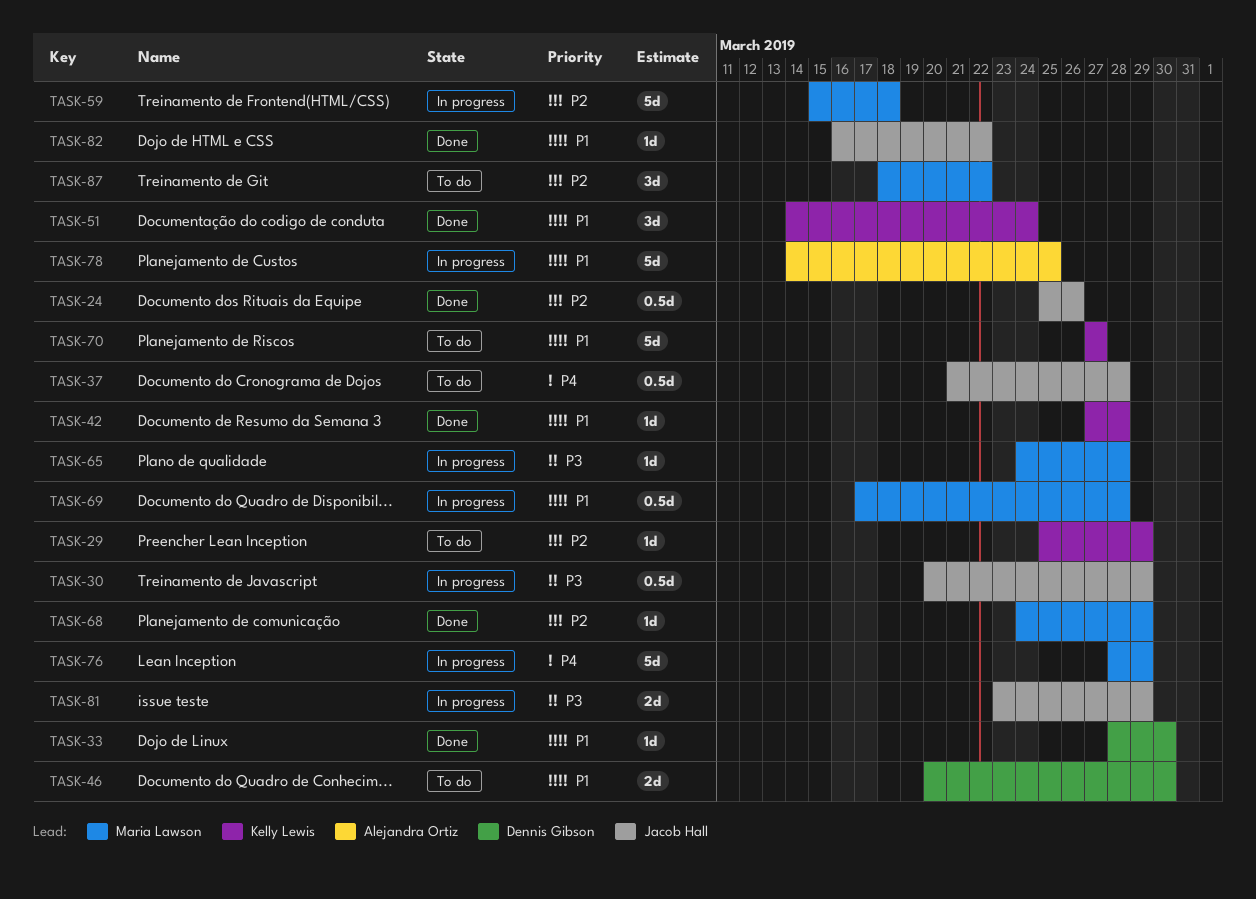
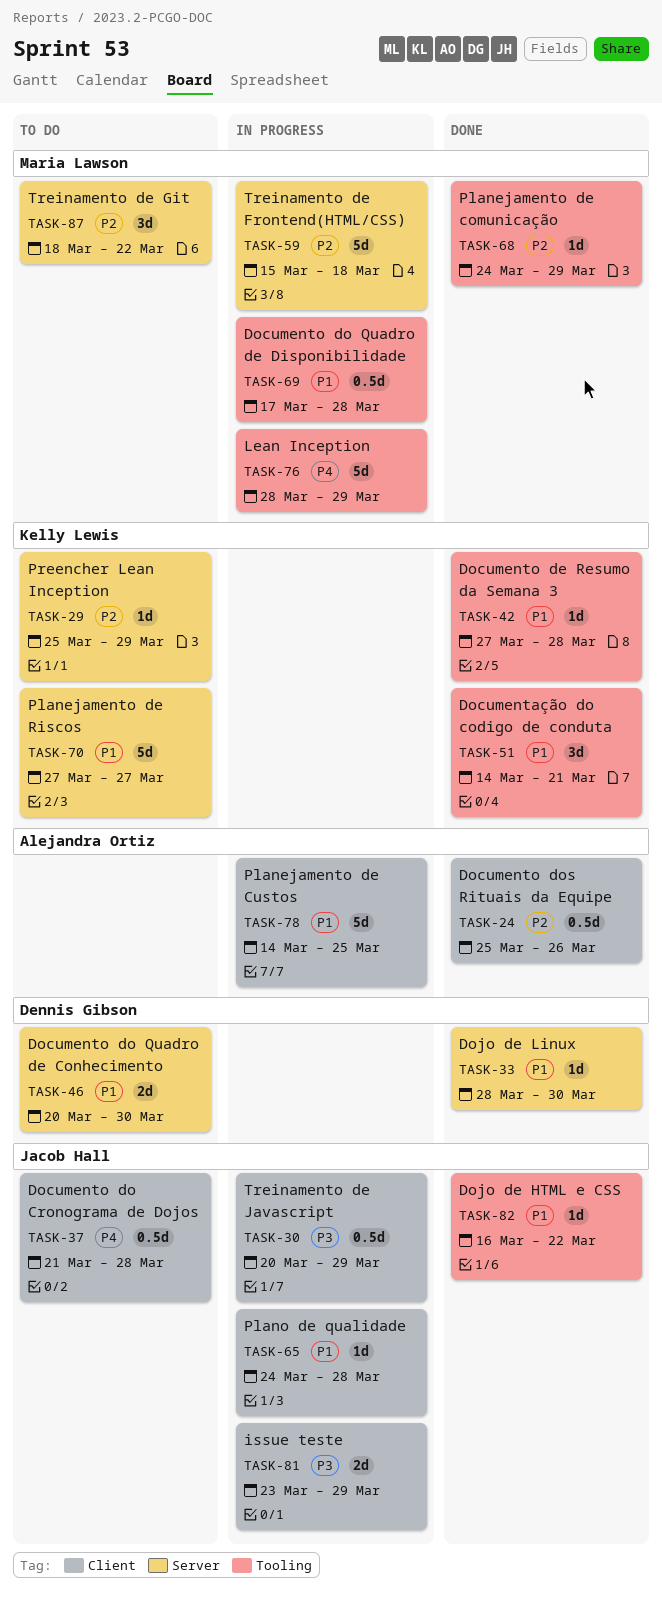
TASK-24, owner: Jacob Hall -> Alejandra Ortiz
TASK-51, due: Mar 24 -> Mar 21
TASK-65, owner: Maria Lawson -> Jacob Hall
TASK-65, priority: P3 -> P1

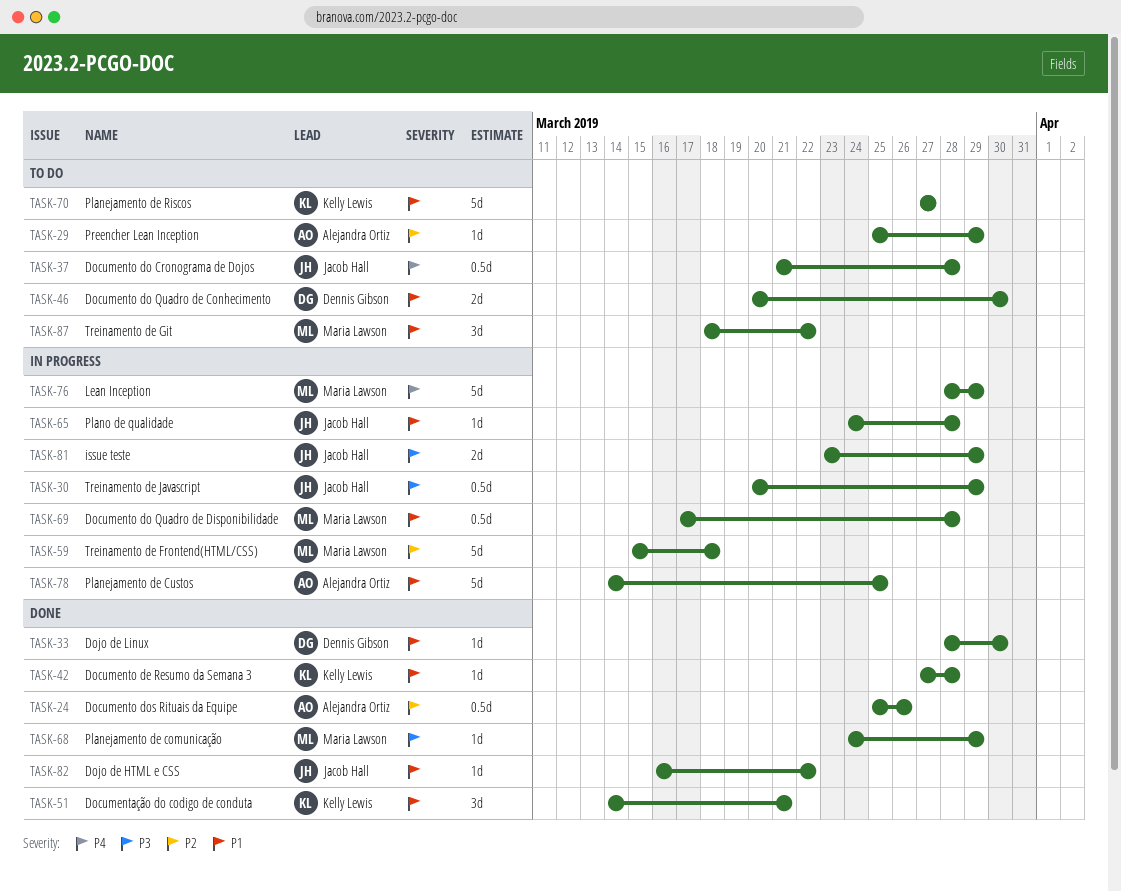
TASK-29, owner: Kelly Lewis -> Alejandra Ortiz
TASK-68, priority: P2 -> P3
TASK-87, priority: P2 -> P1

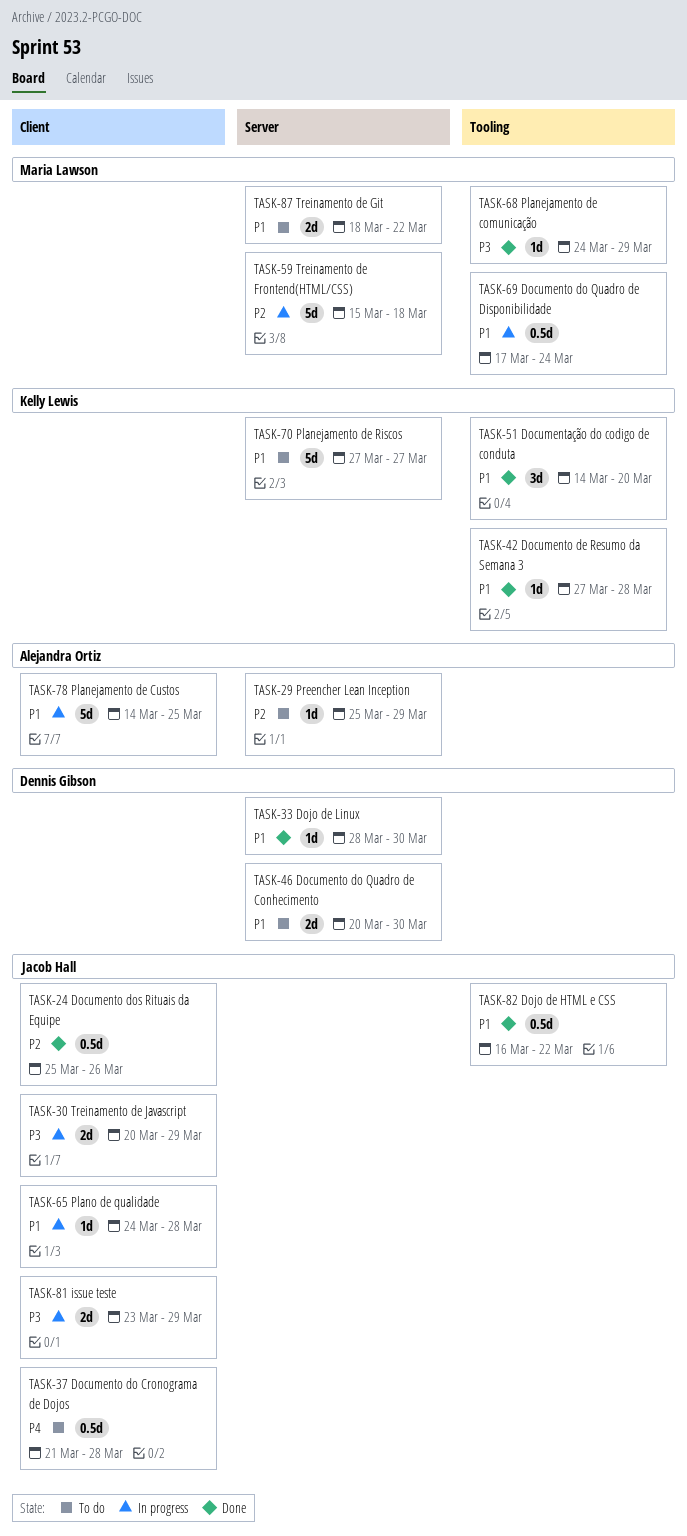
TASK-24, owner: Alejandra Ortiz -> Jacob Hall
TASK-30, estimate: 0.5d -> 2d
TASK-51, due: Mar 21 -> Mar 20
TASK-69, due: Mar 28 -> Mar 24
TASK-76: present -> none
TASK-82, estimate: 1d -> 0.5d
TASK-87, estimate: 3d -> 2d

